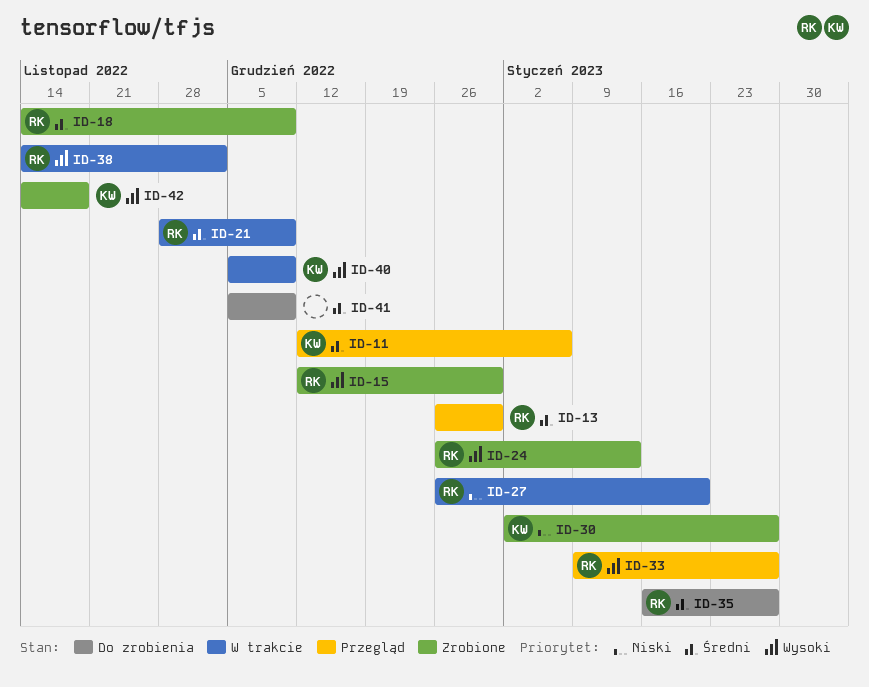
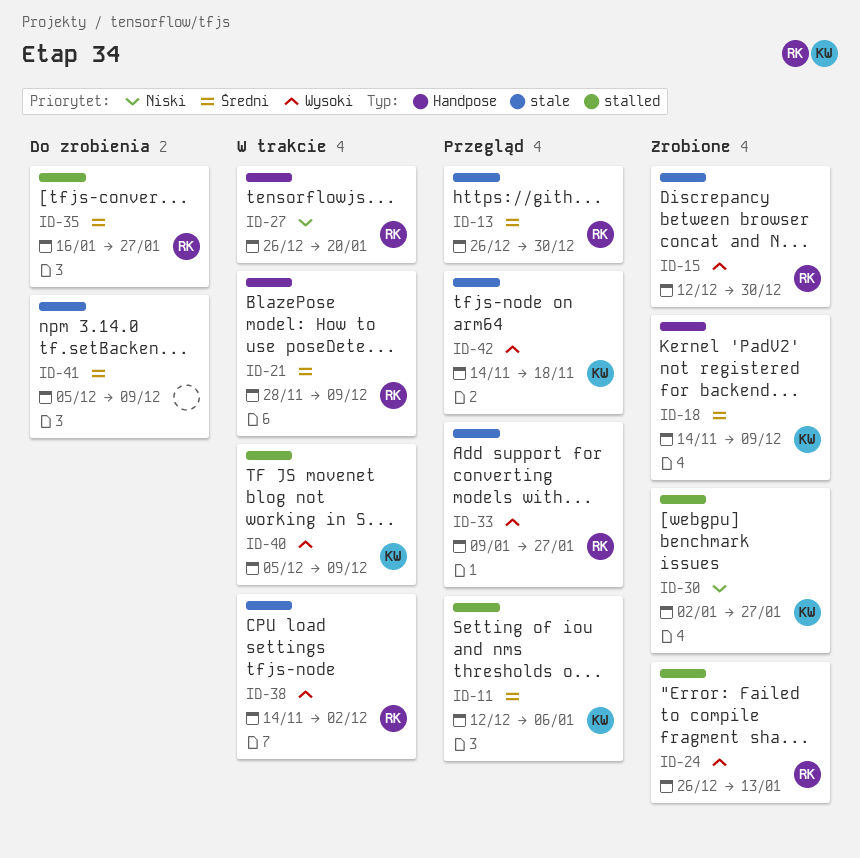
ID-18, owner: RK -> KW
ID-42, status: Zrobione -> Przegląd

